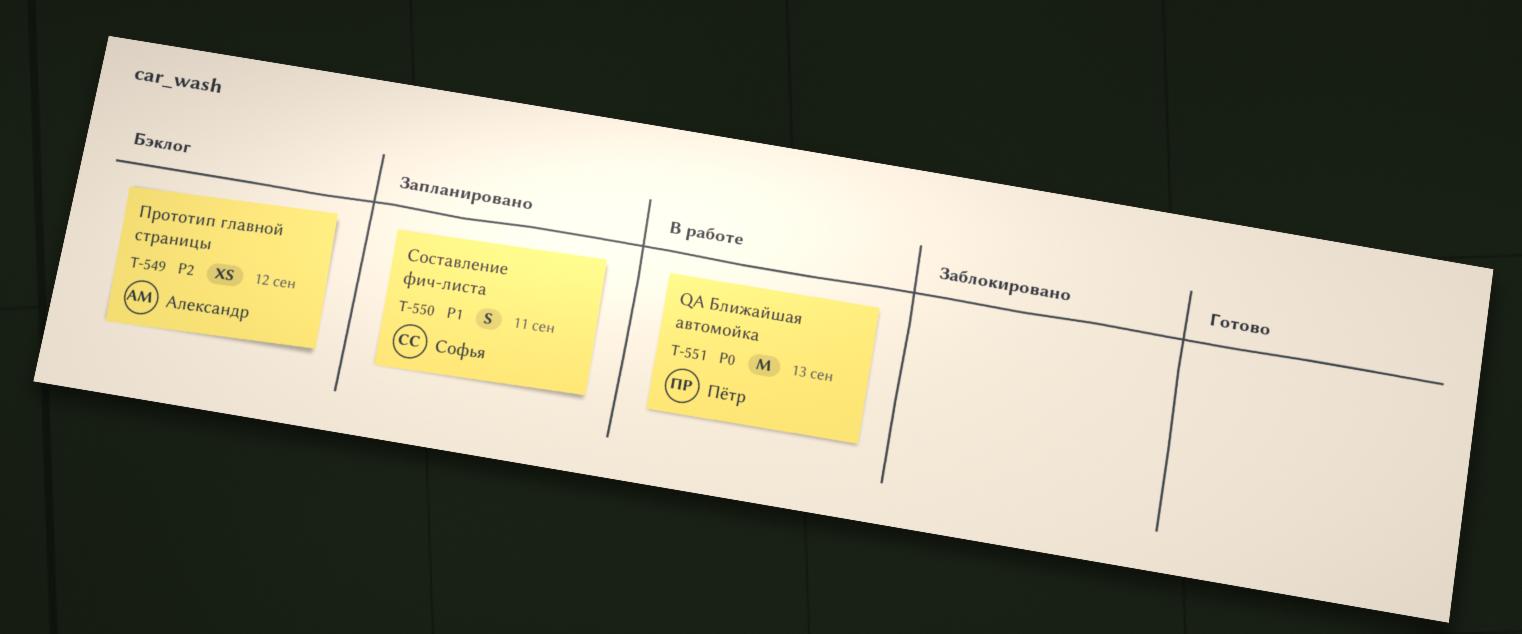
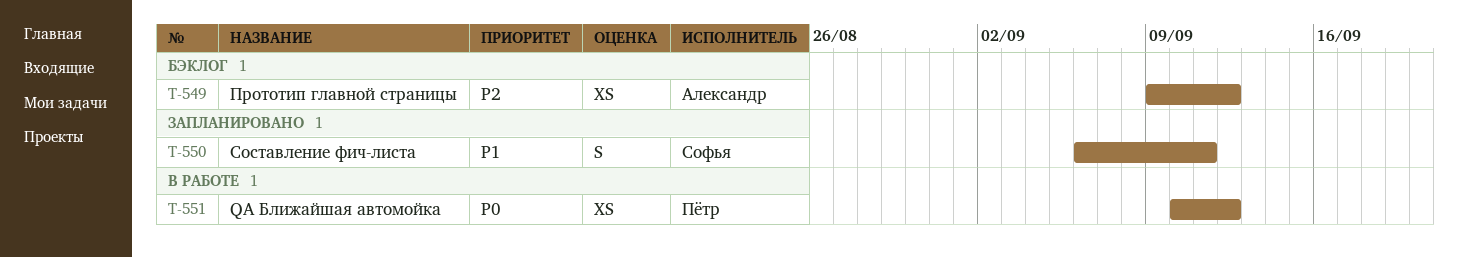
T-551, estimate: M -> XS
T-551, due: Sep 13 -> Sep 12

